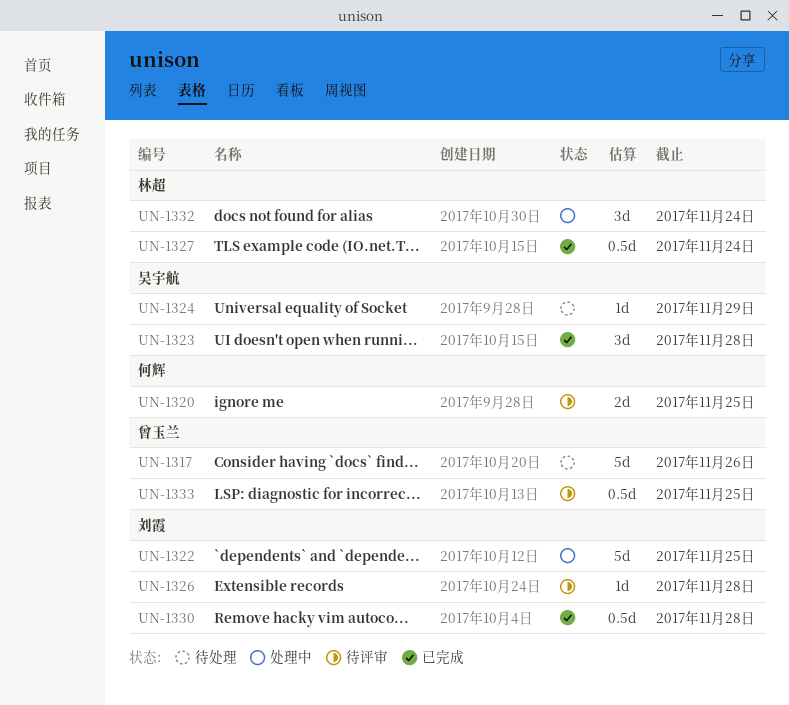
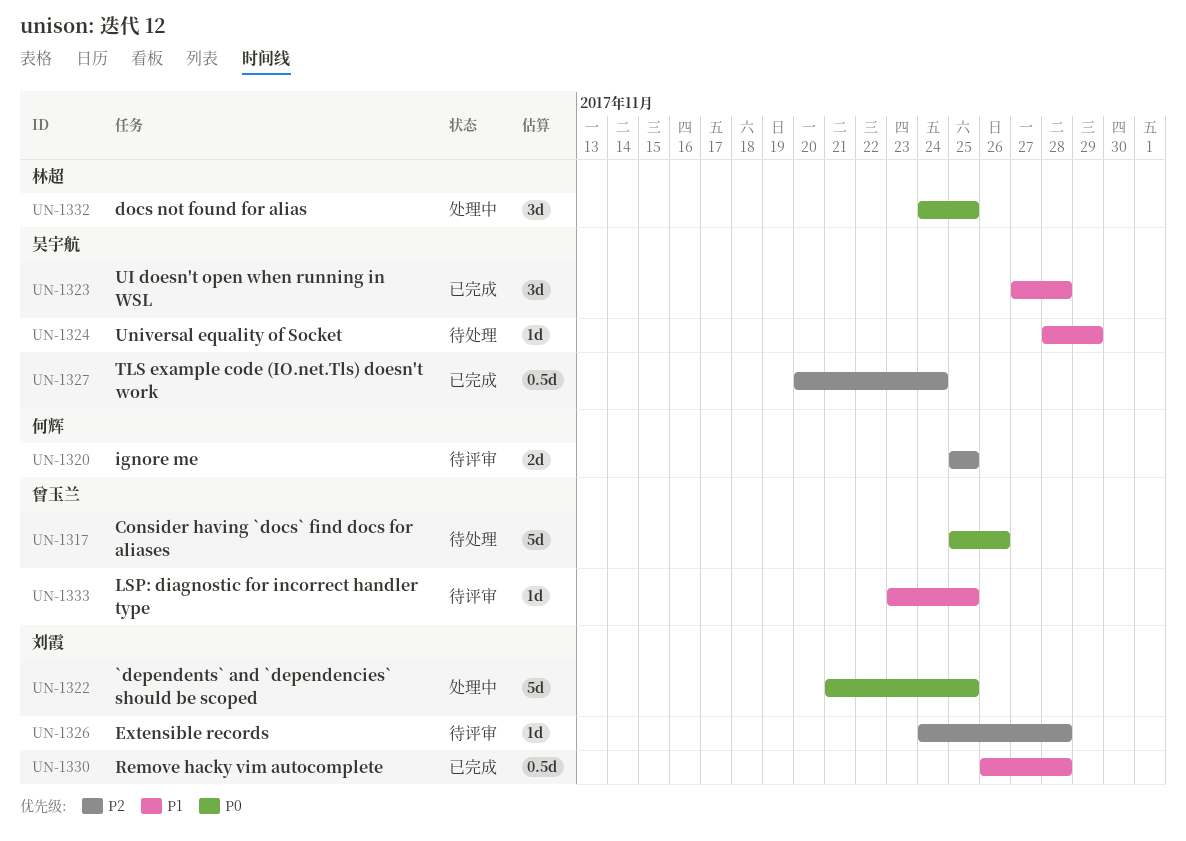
UN-1327, owner: 林超 -> 吴宇航
UN-1332, due: Nov 24 -> Nov 25
UN-1333, estimate: 0.5d -> 1d

